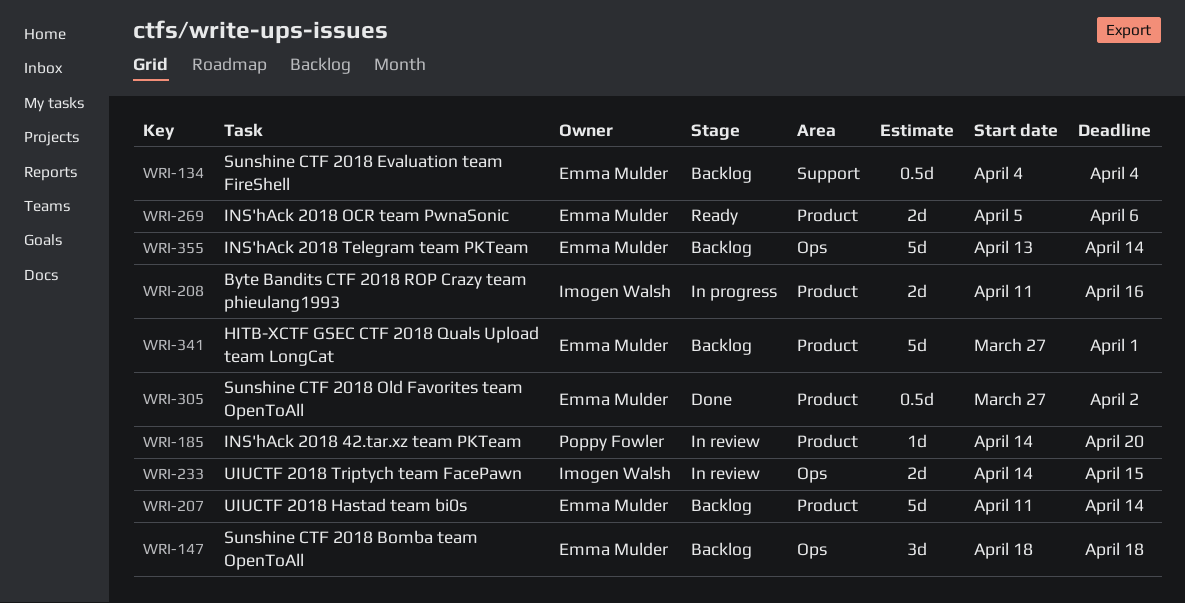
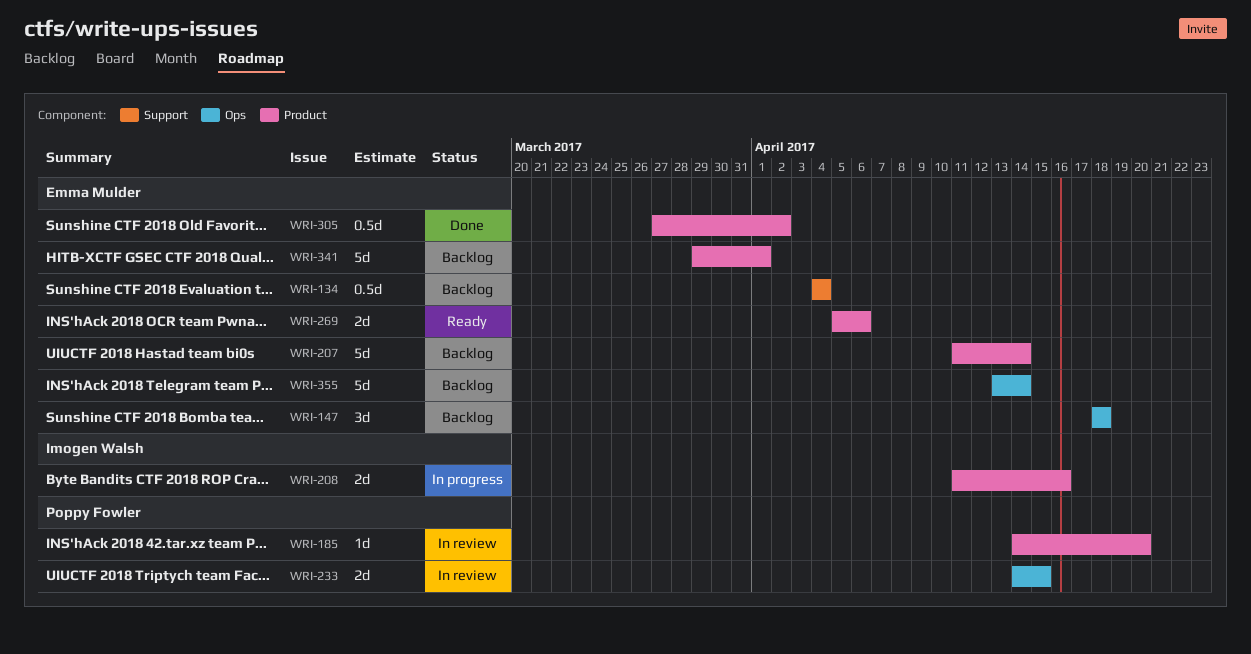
WRI-233, owner: Imogen Walsh -> Poppy Fowler
WRI-341, start: Mar 27 -> Mar 29

